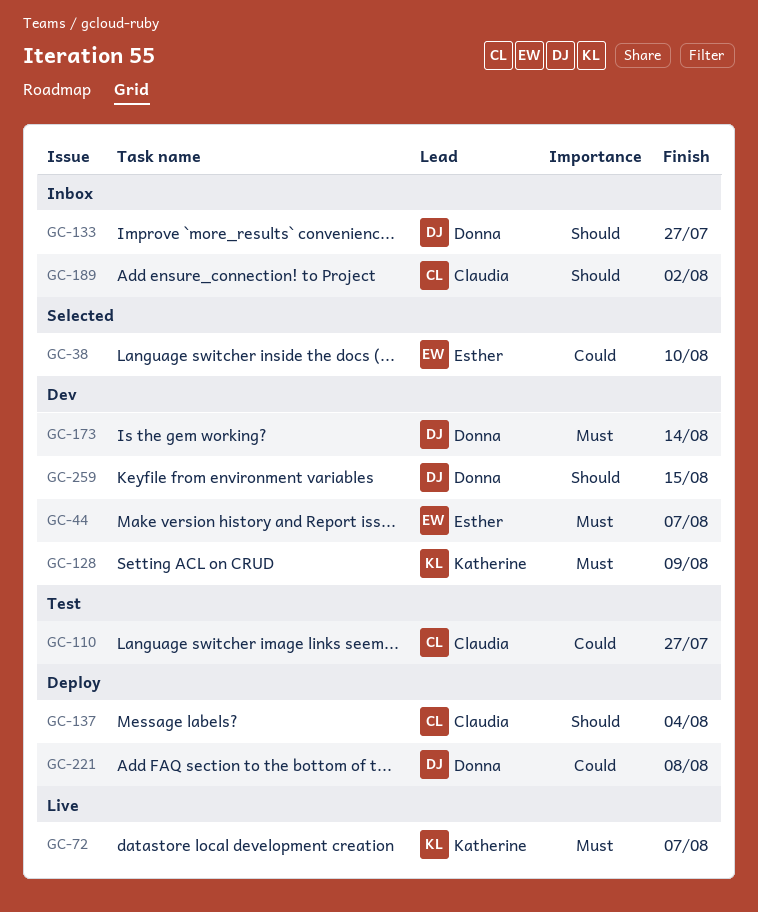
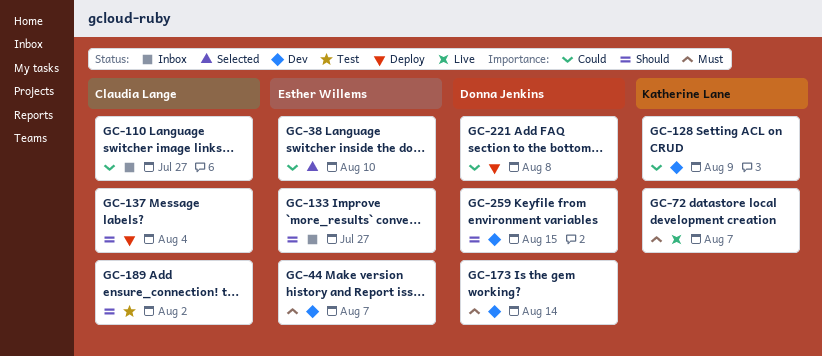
GC-110, status: Test -> Inbox
GC-128, priority: Must -> Could
GC-133, owner: Donna Jenkins -> Esther Willems
GC-189, status: Inbox -> Test

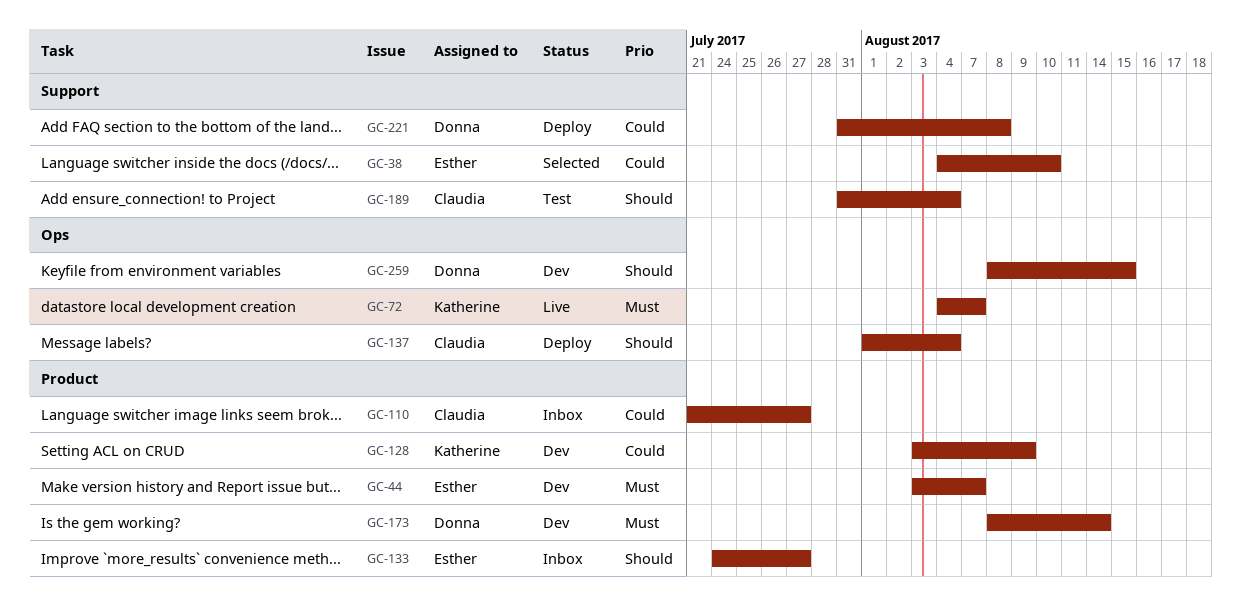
GC-189, due: Aug 2 -> Aug 4

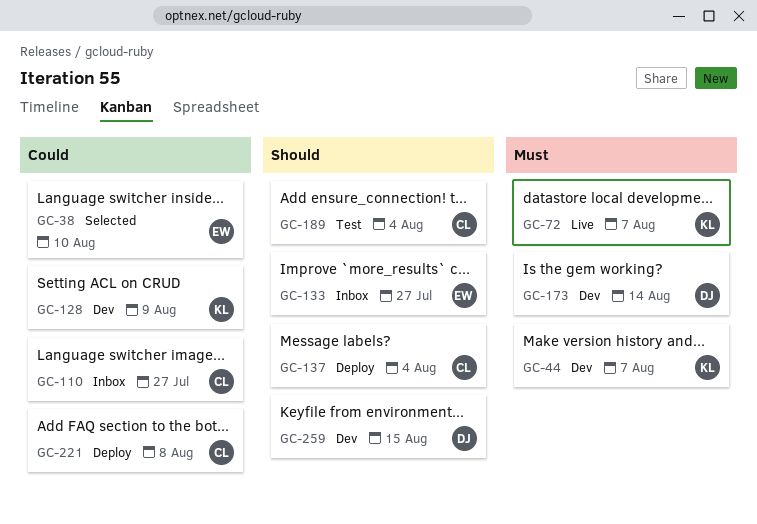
GC-44, owner: Esther -> Katherine
GC-221, owner: Donna -> Claudia

